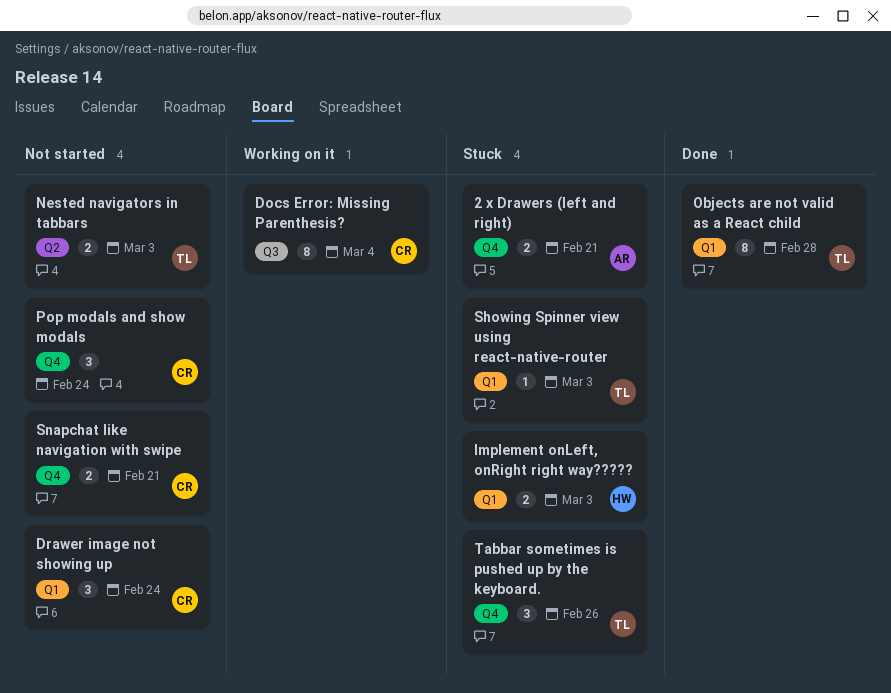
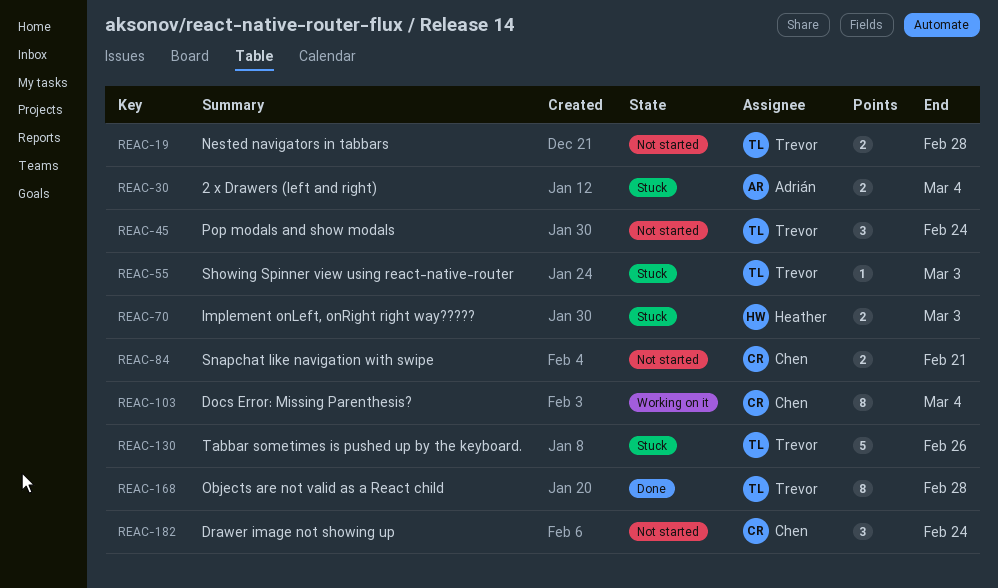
2 x Drawers (left and right), due: Feb 21 -> Mar 4
Nested navigators in tabbars, due: Mar 3 -> Feb 28
Pop modals and show modals, owner: Chen -> Trevor
Tabbar sometimes is pushed up by the keyboard., estimate: 3 -> 5

